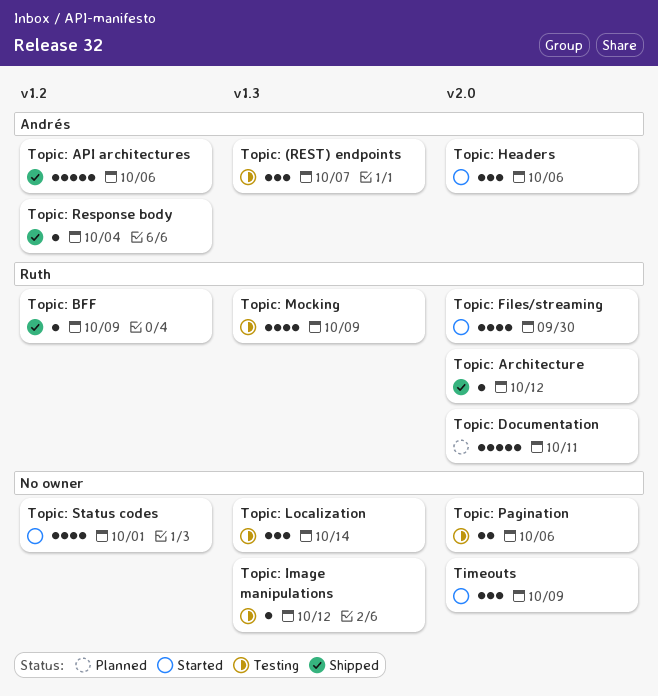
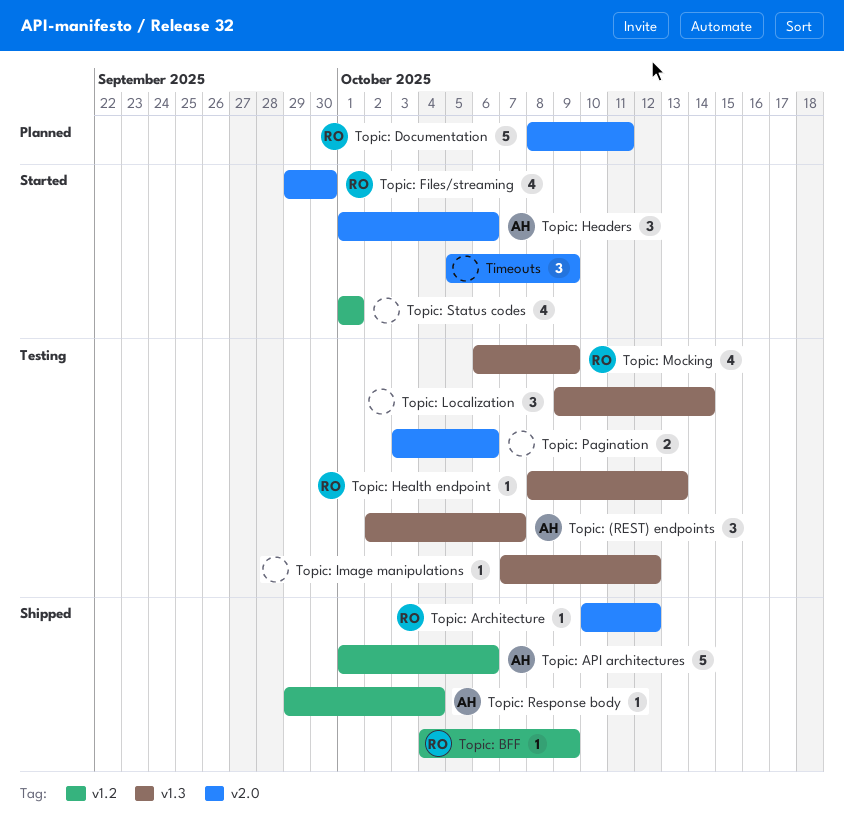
Topic: Health endpoint: none -> present

